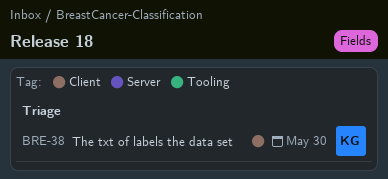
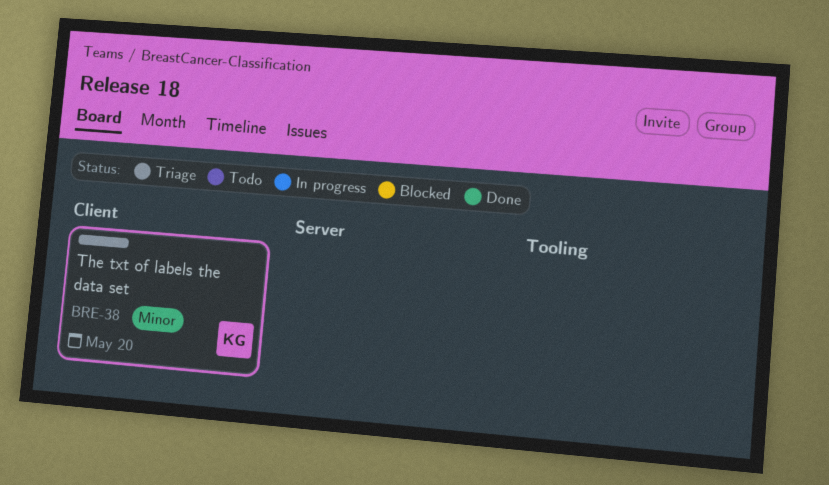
BRE-38, due: May 30 -> May 20

